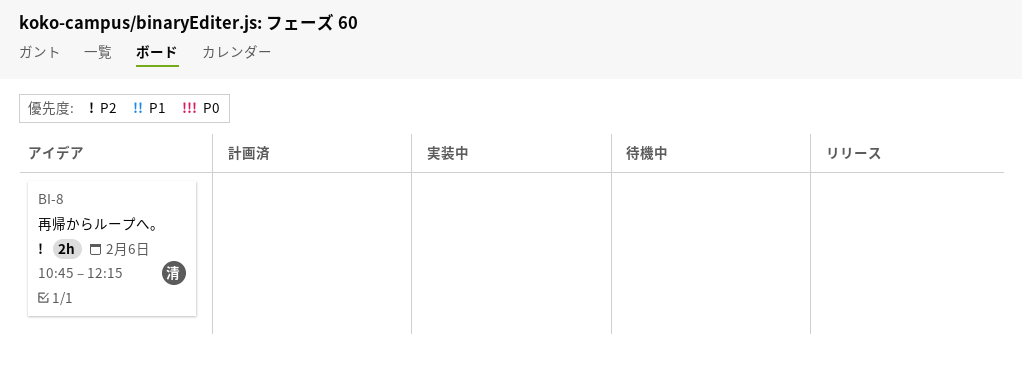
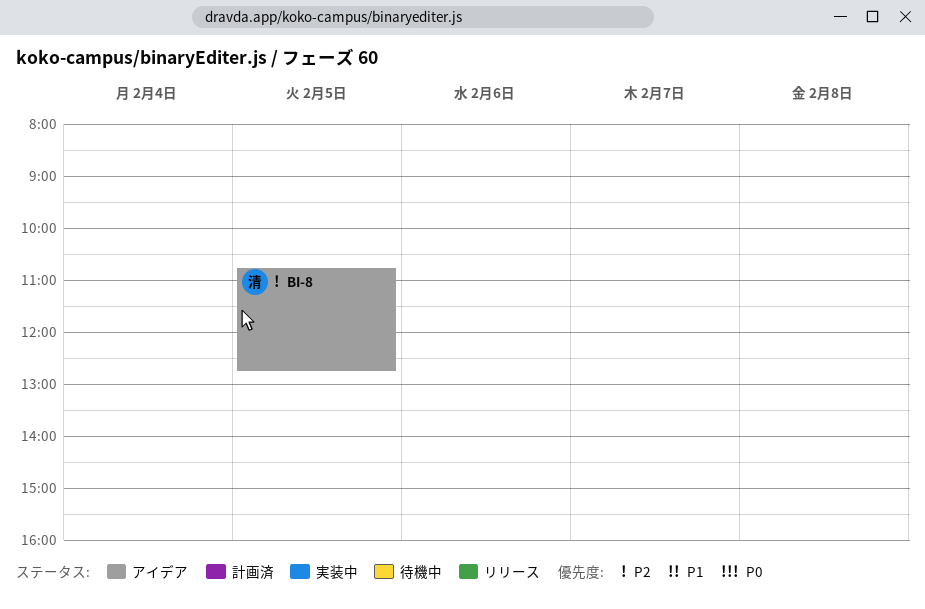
BI-8, day: Feb 6 -> Feb 5
BI-8, ends: 12:15 -> 12:45

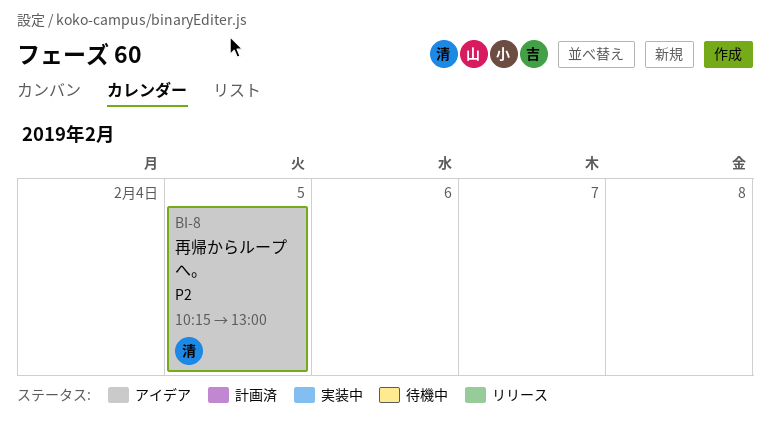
BI-8, begins: 10:45 -> 10:15
BI-8, ends: 12:45 -> 13:00

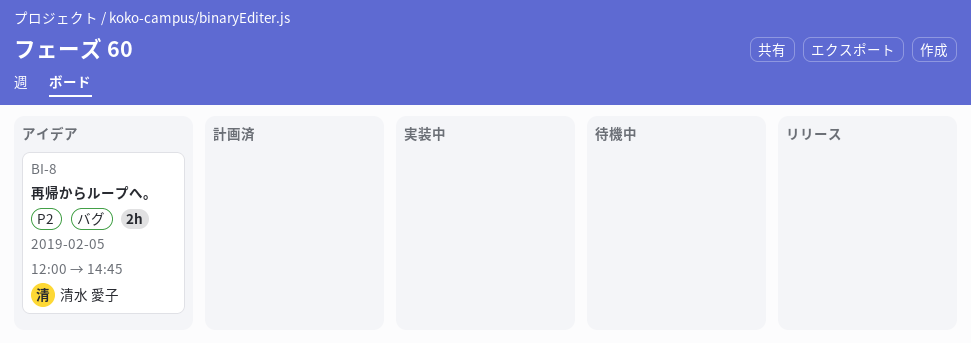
BI-8, begins: 10:15 -> 12:00
BI-8, ends: 13:00 -> 14:45

